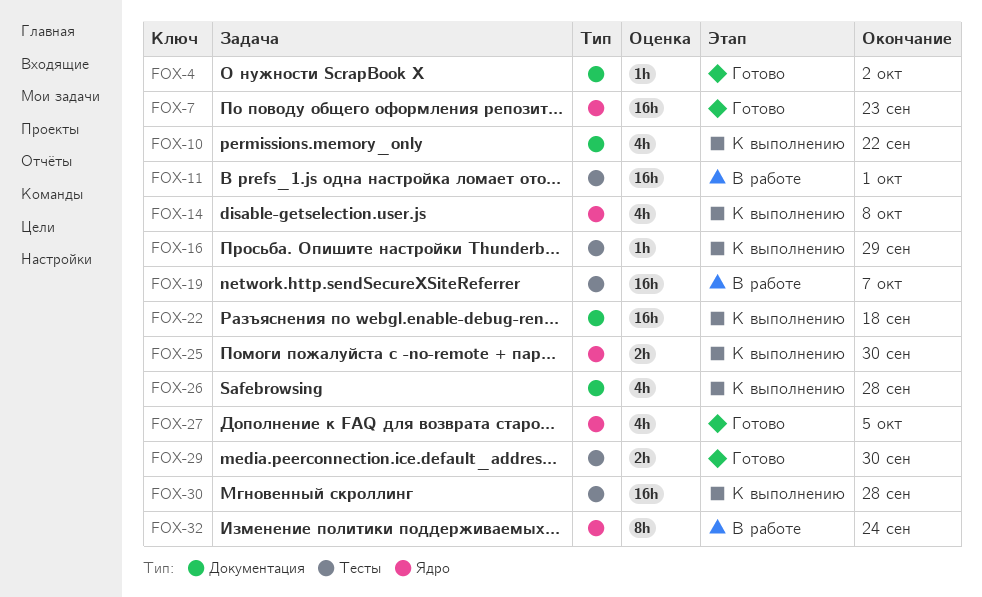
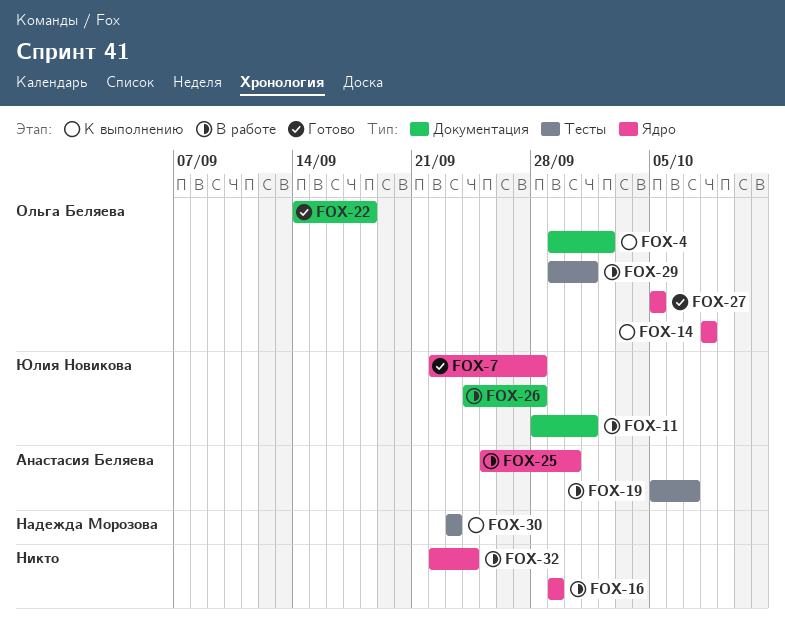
FOX-4, status: Готово -> К выполнению
FOX-7, due: Sep 23 -> Sep 28
FOX-10: present -> none
FOX-11, label: Тесты -> Документация
FOX-16, status: К выполнению -> В работе
FOX-16, label: Тесты -> Ядро
FOX-22, status: К выполнению -> Готово
FOX-25, status: К выполнению -> В работе
FOX-26, status: К выполнению -> В работе
FOX-29, status: Готово -> В работе
FOX-29, due: Sep 30 -> Oct 1
FOX-30, due: Sep 28 -> Sep 23

